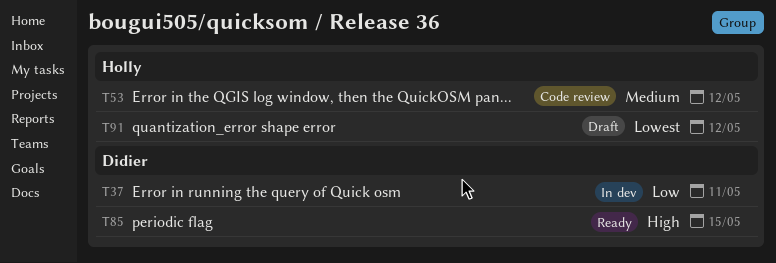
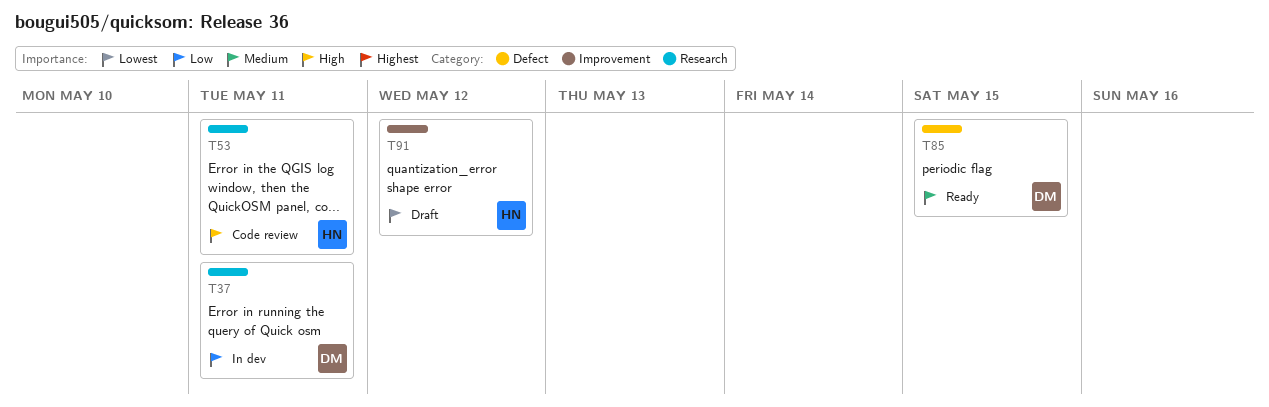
T53, priority: Medium -> High
T53, due: May 12 -> May 11
T85, priority: High -> Medium

